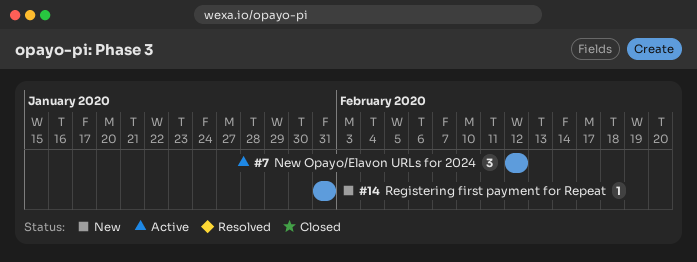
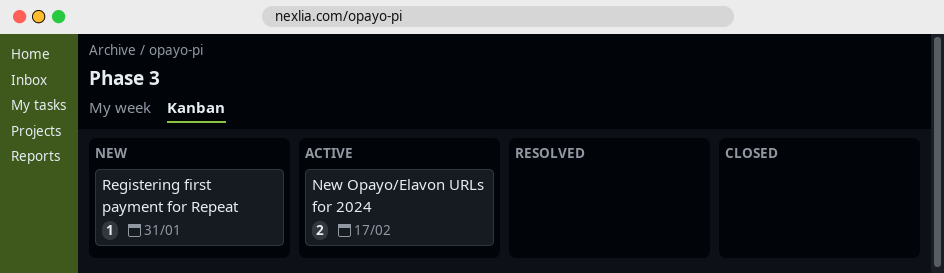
New Opayo/Elavon URLs for 2024, estimate: 3 -> 2
New Opayo/Elavon URLs for 2024, due: Feb 12 -> Feb 17

